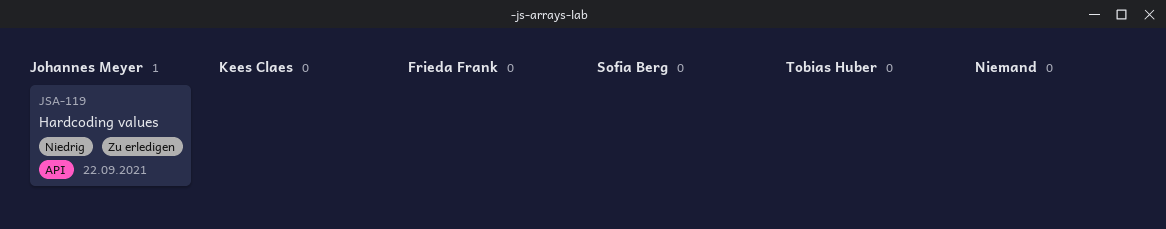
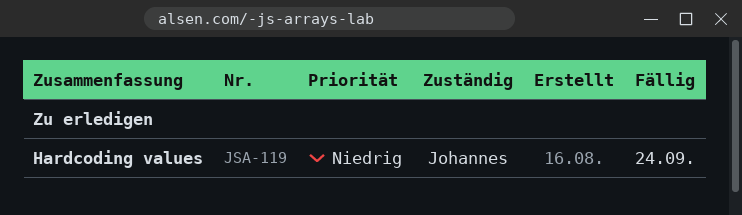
JSA-119, due: Sep 22 -> Sep 24

